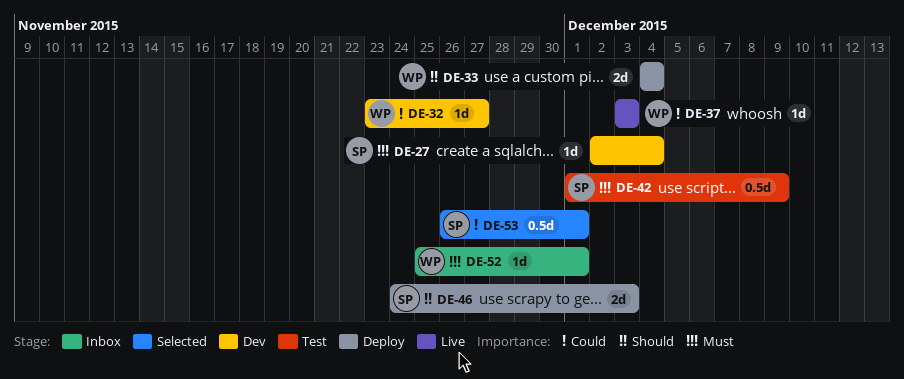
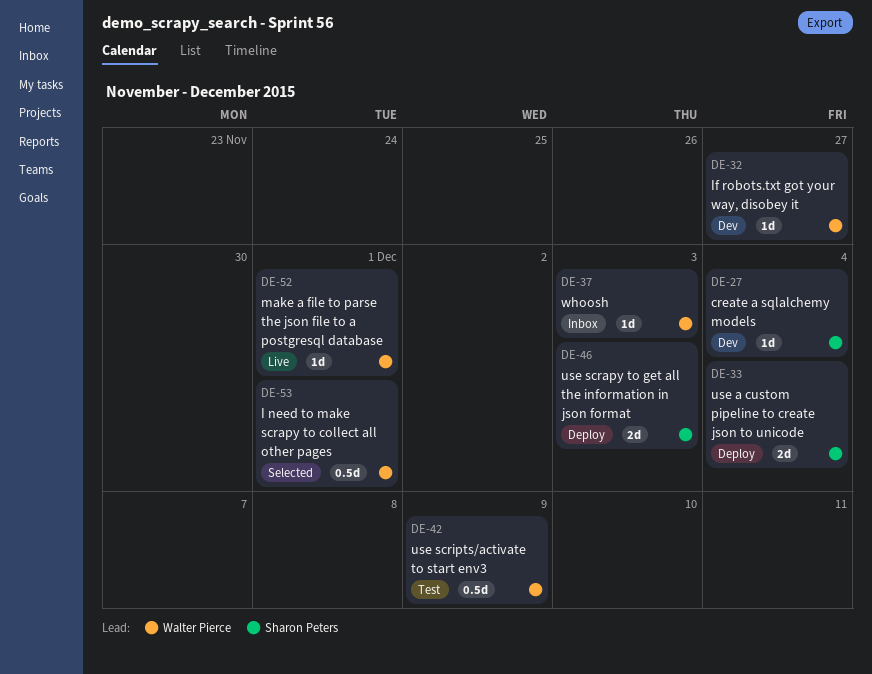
DE-33, owner: Walter Pierce -> Sharon Peters
DE-37, status: Live -> Inbox
DE-42, owner: Sharon Peters -> Walter Pierce
DE-52, status: Inbox -> Live
DE-53, owner: Sharon Peters -> Walter Pierce

